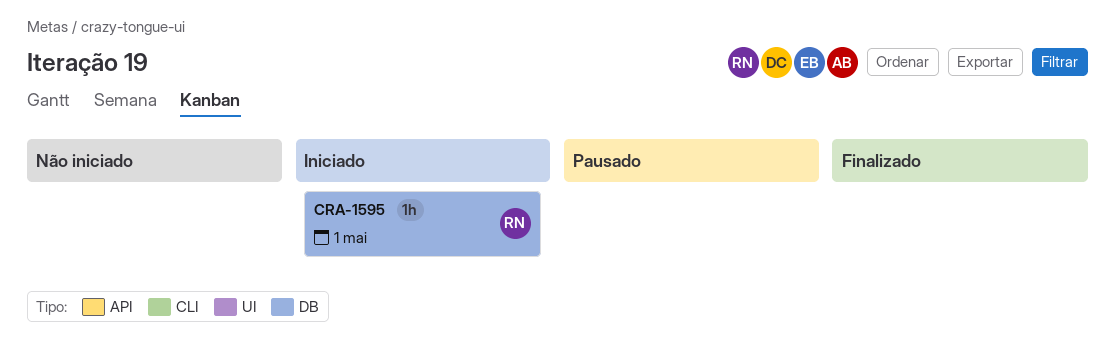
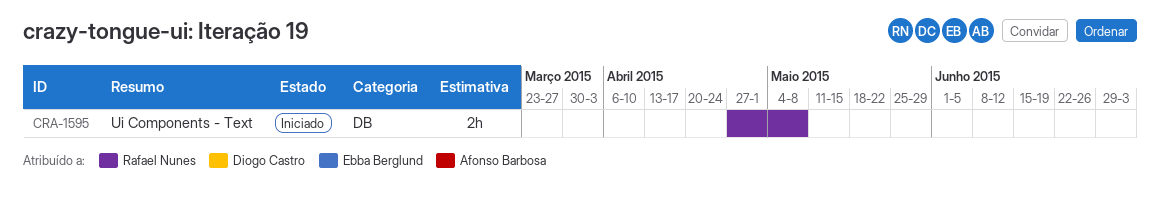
CRA-1595, estimate: 1h -> 2h
CRA-1595, due: May 1 -> May 8

